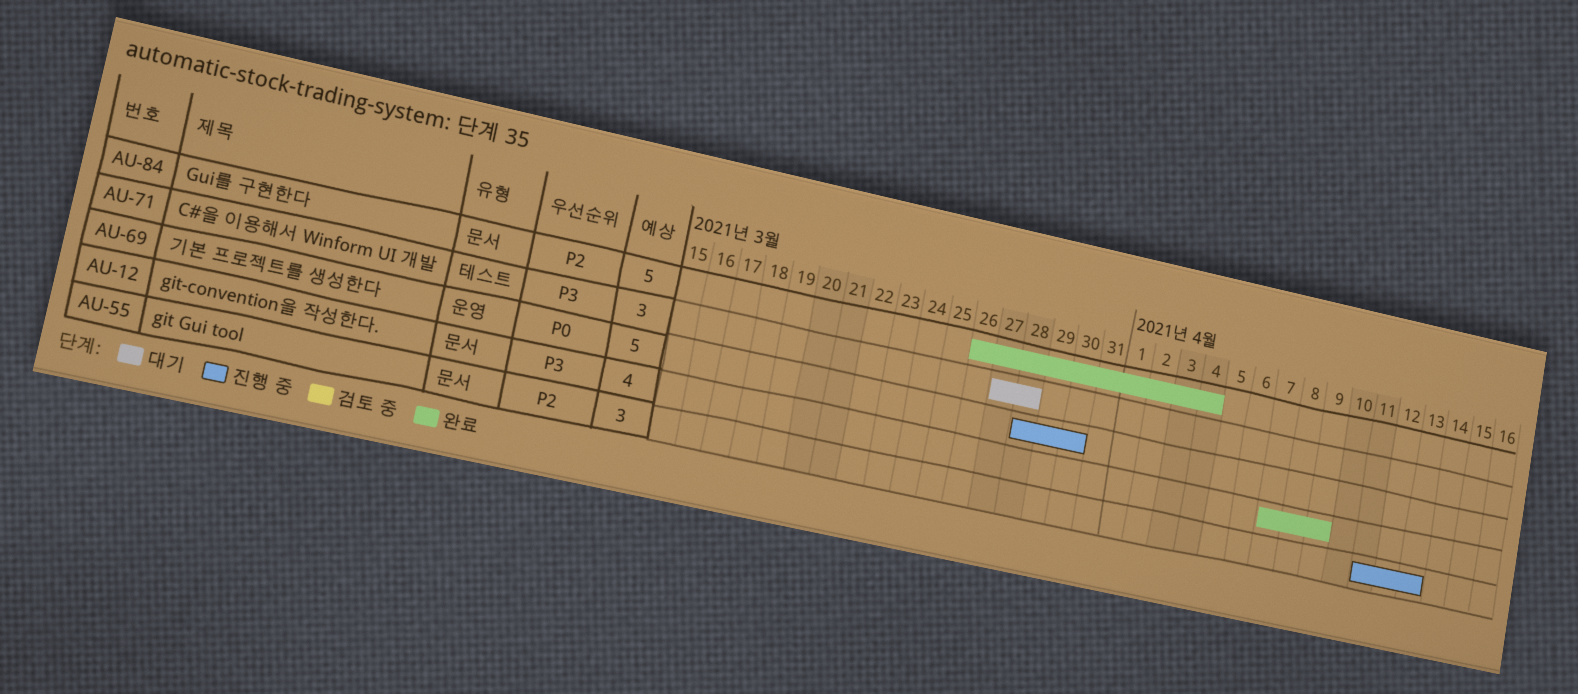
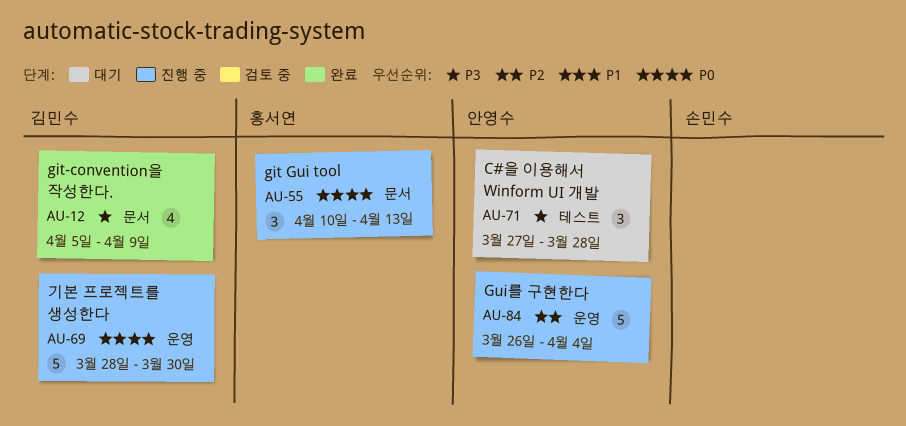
AU-12, start: Apr 7 -> Apr 5
AU-55, priority: P2 -> P0
AU-55, start: Apr 11 -> Apr 10
AU-84, status: 완료 -> 진행 중
AU-84, label: 문서 -> 운영

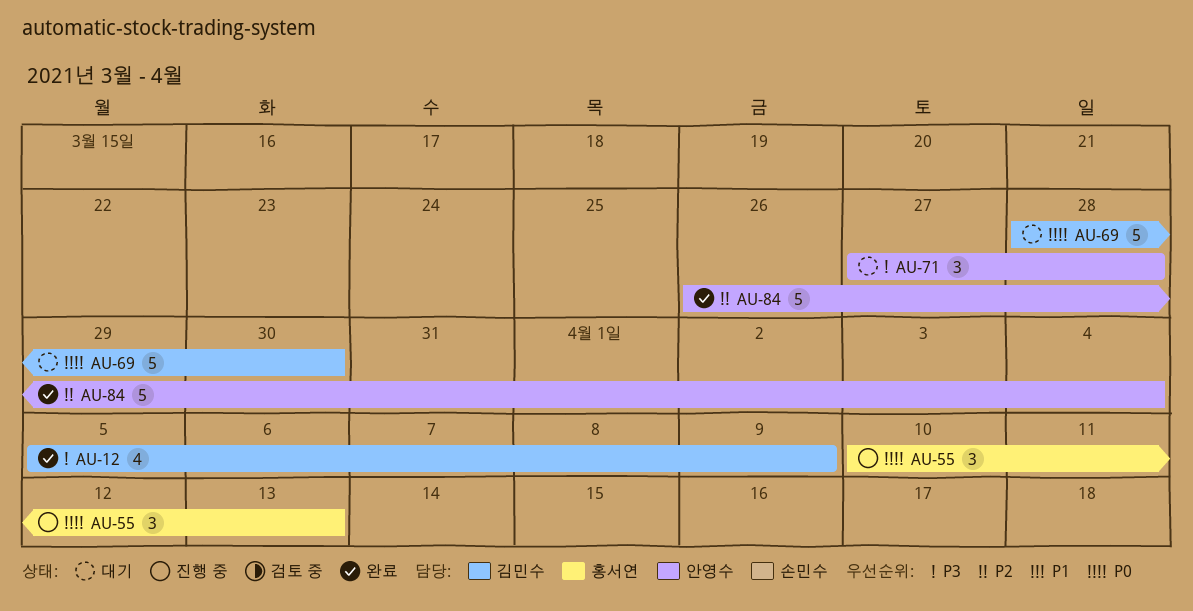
AU-69, status: 진행 중 -> 대기
AU-84, status: 진행 중 -> 완료

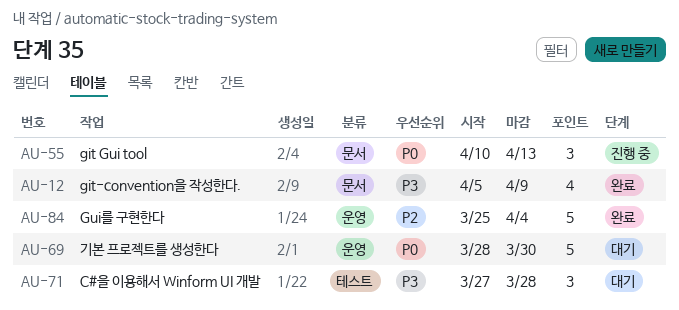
AU-84, start: Mar 26 -> Mar 25

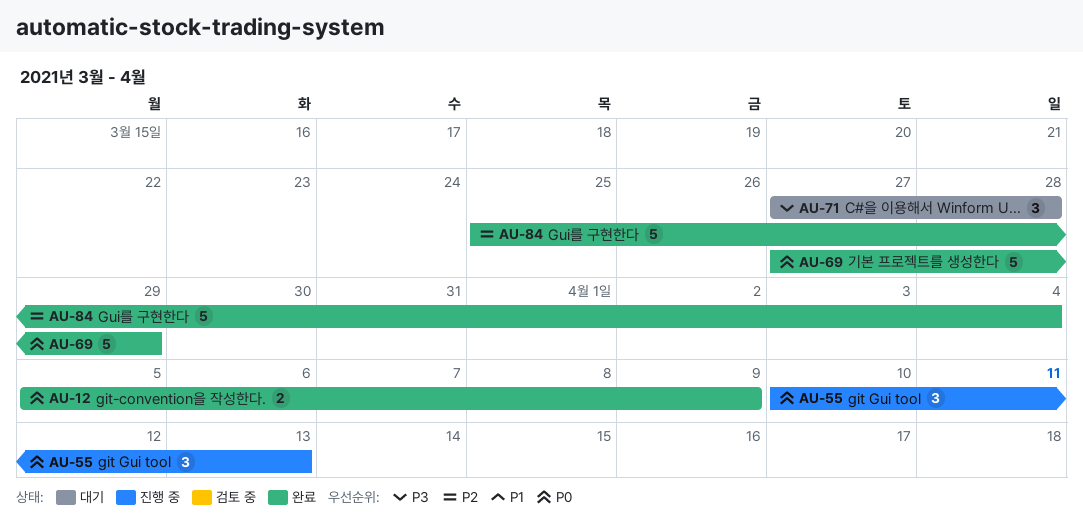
AU-12, priority: P3 -> P0
AU-12, estimate: 4 -> 2
AU-69, status: 대기 -> 완료
AU-69, start: Mar 28 -> Mar 27
AU-69, due: Mar 30 -> Mar 29

